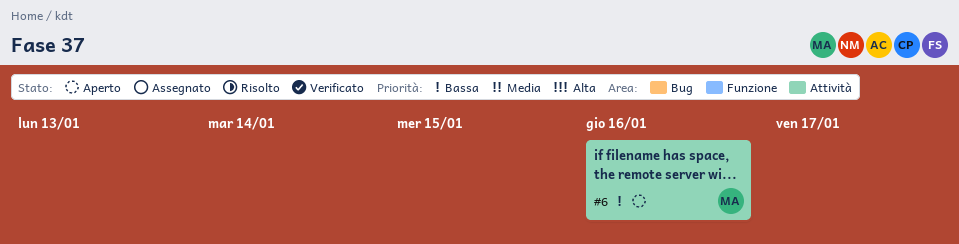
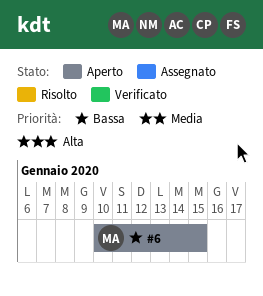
#6, due: Jan 16 -> Jan 15

